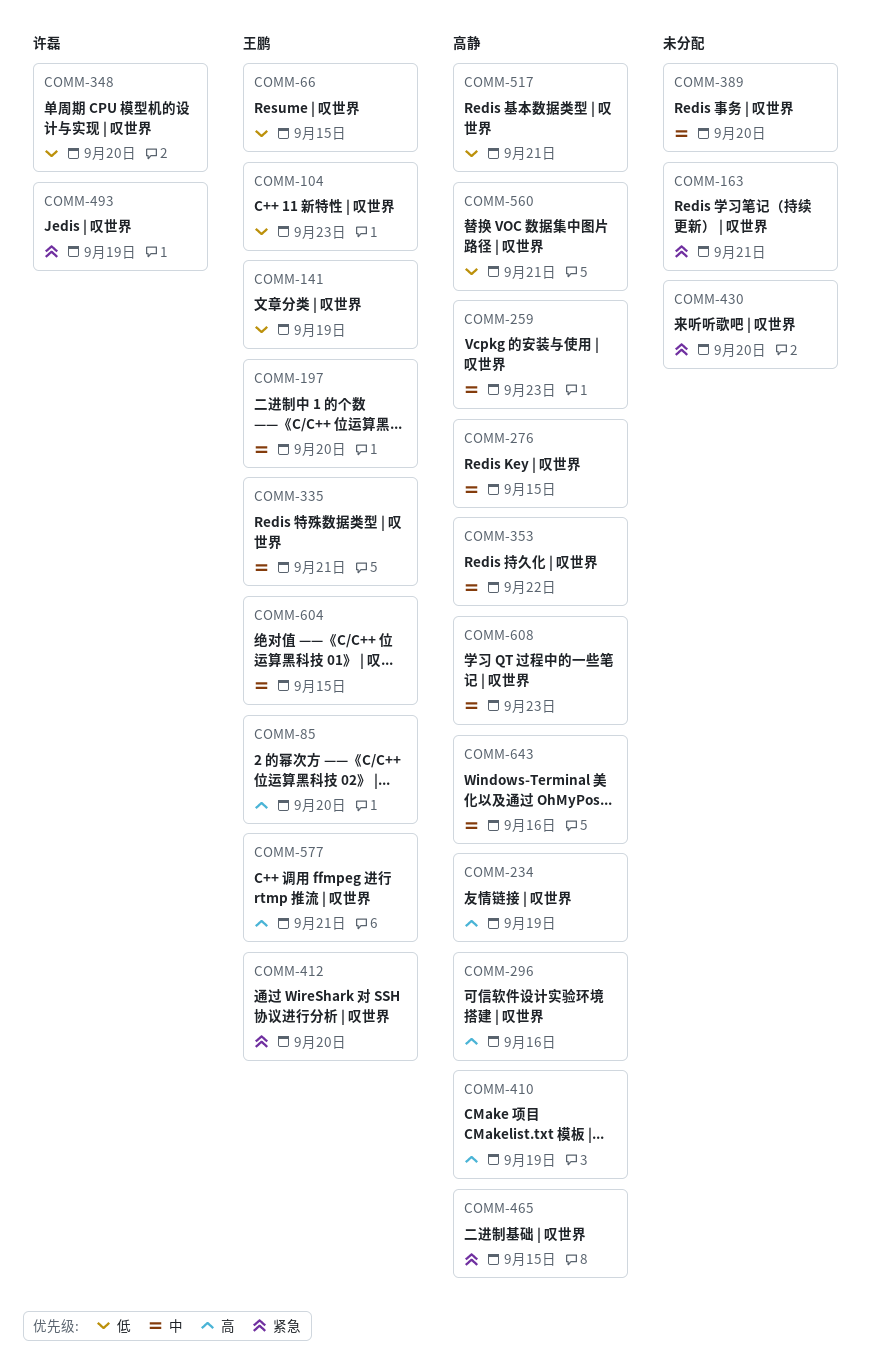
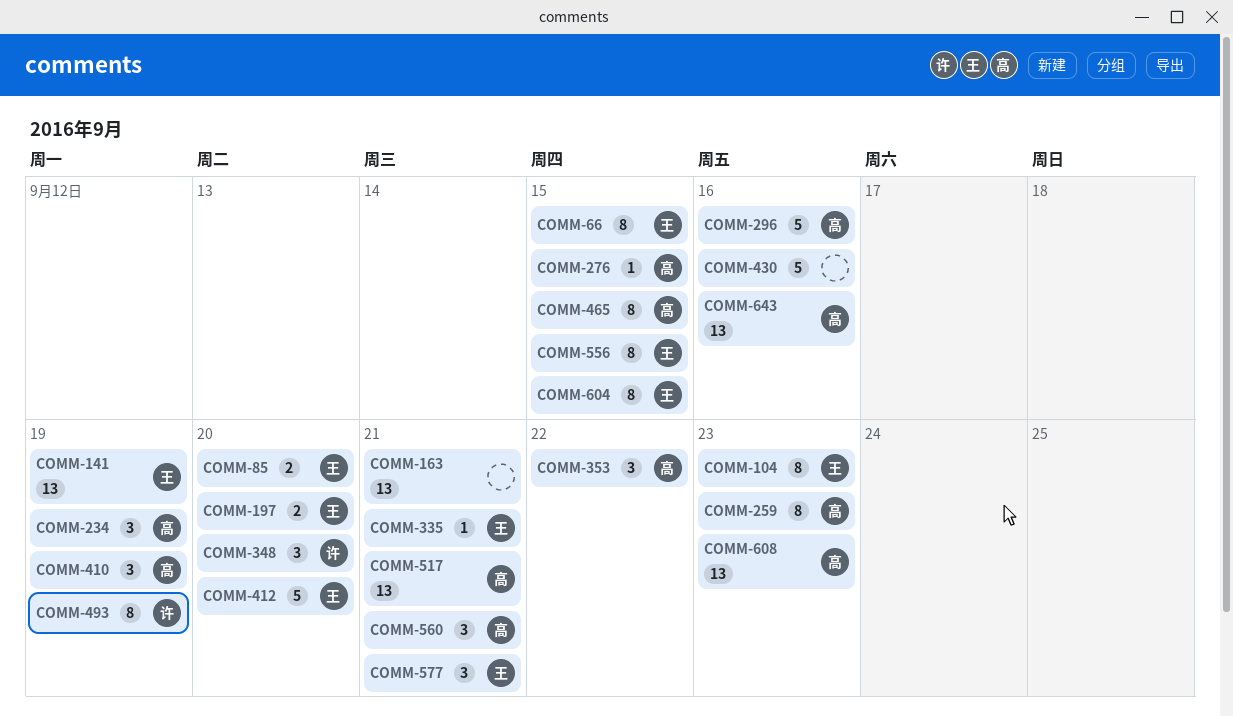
COMM-389: present -> none
COMM-430, due: Sep 20 -> Sep 16
COMM-556: none -> present

